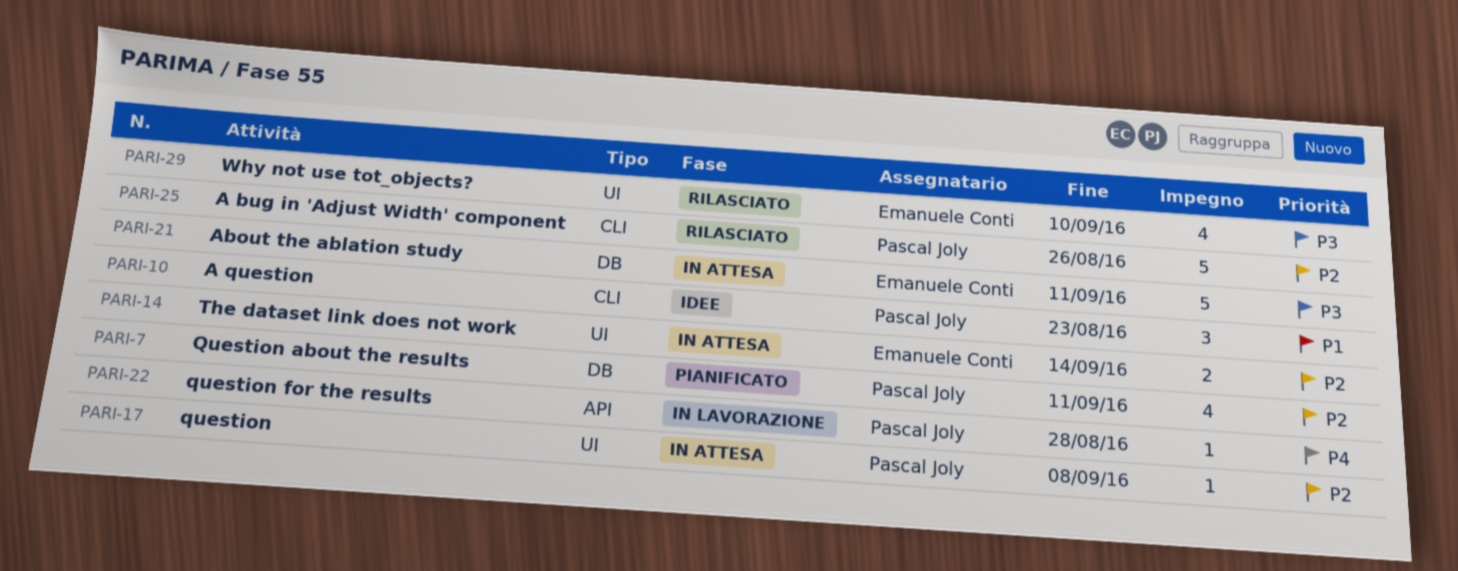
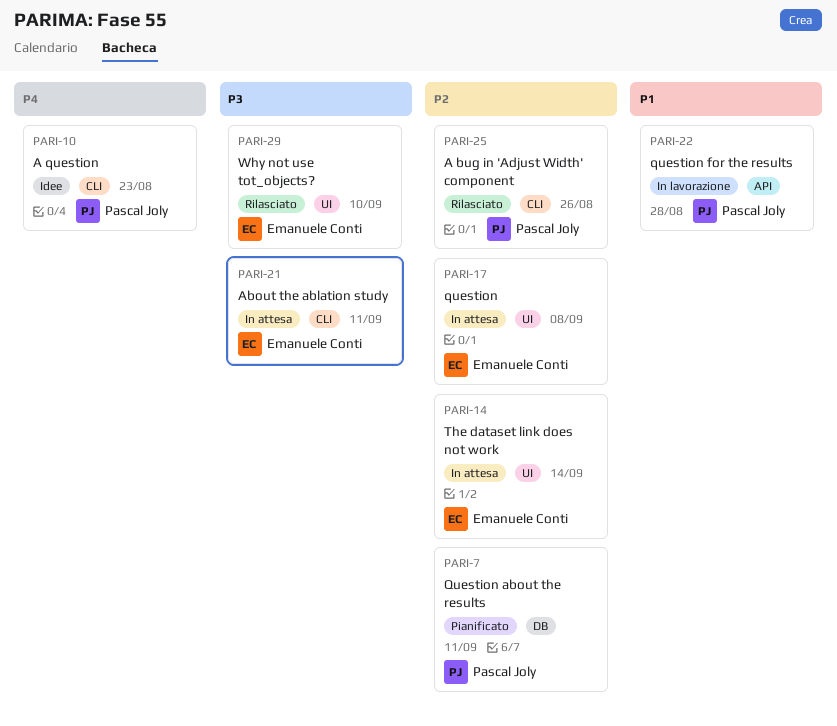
PARI-10, priority: P1 -> P4
PARI-17, owner: Pascal Joly -> Emanuele Conti
PARI-21, label: DB -> CLI
PARI-22, priority: P4 -> P1

